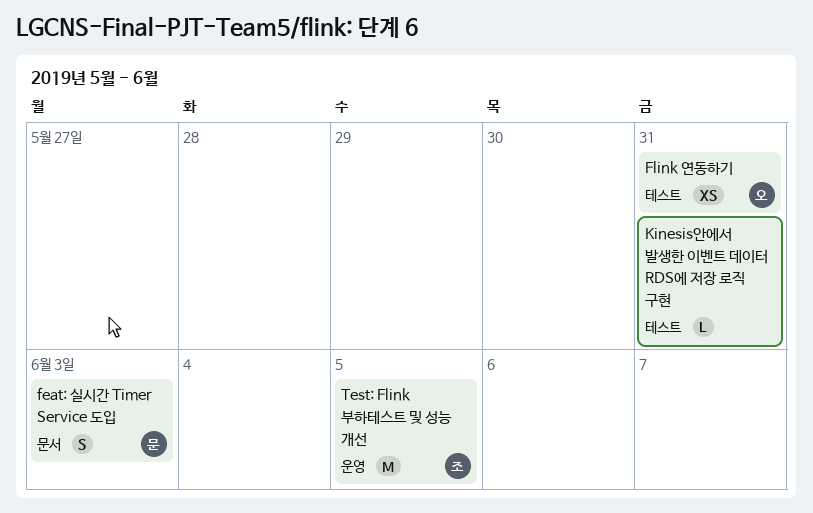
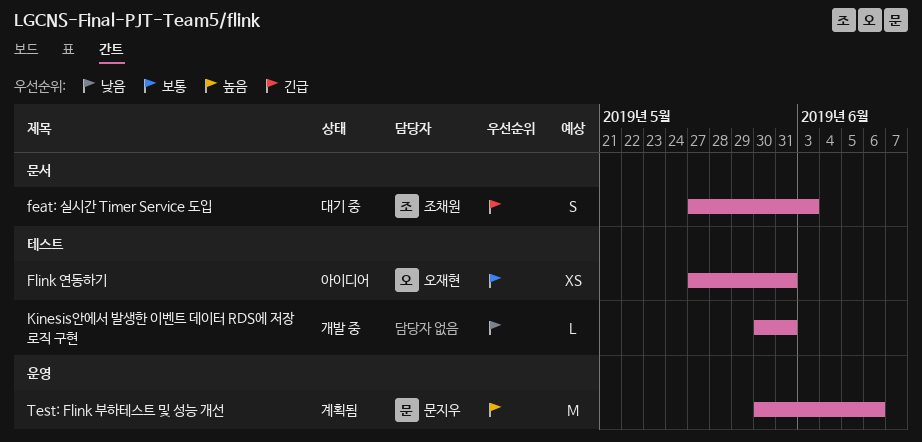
feat: 실시간 Timer Service 도입, owner: 문지우 -> 조채원
Test: Flink 부하테스트 및 성능 개선, owner: 조채원 -> 문지우
Test: Flink 부하테스트 및 성능 개선, due: Jun 5 -> Jun 6

